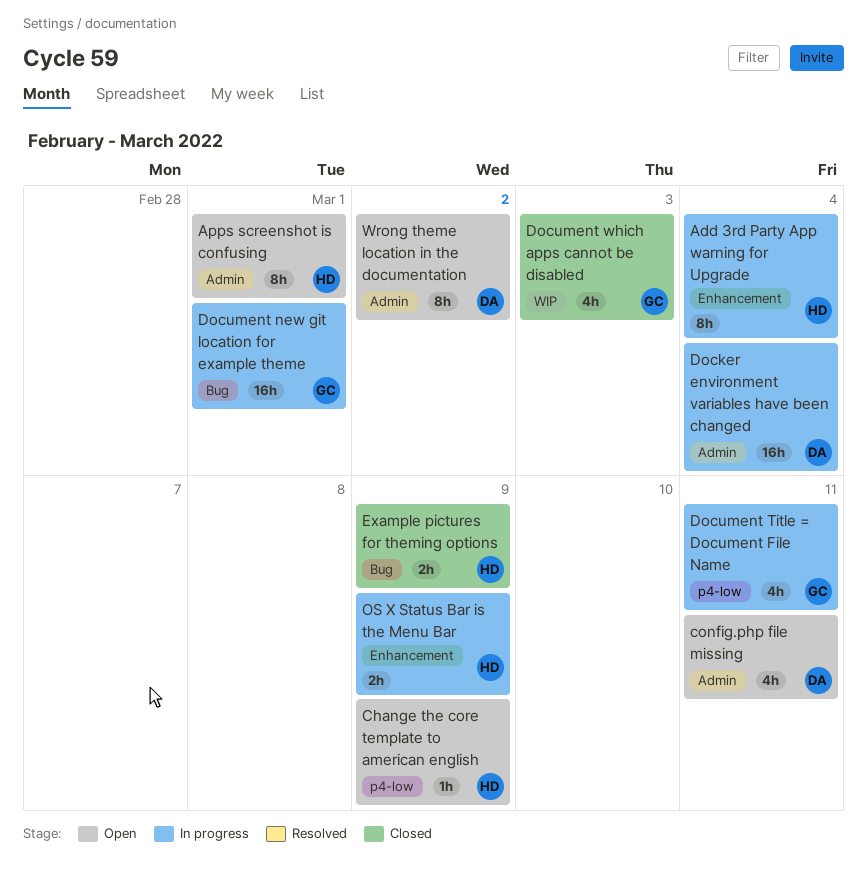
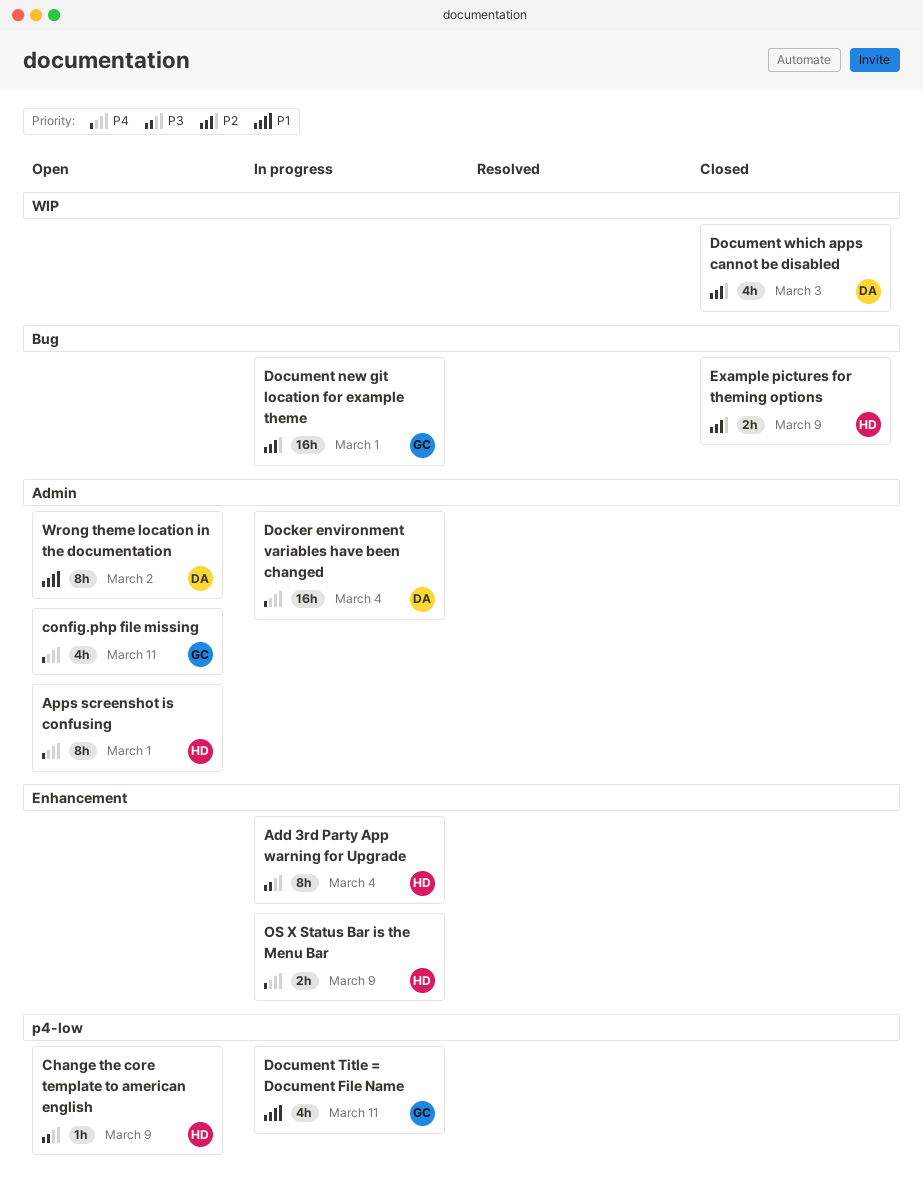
config.php file missing, owner: DA -> GC
Document which apps cannot be disabled, owner: GC -> DA

